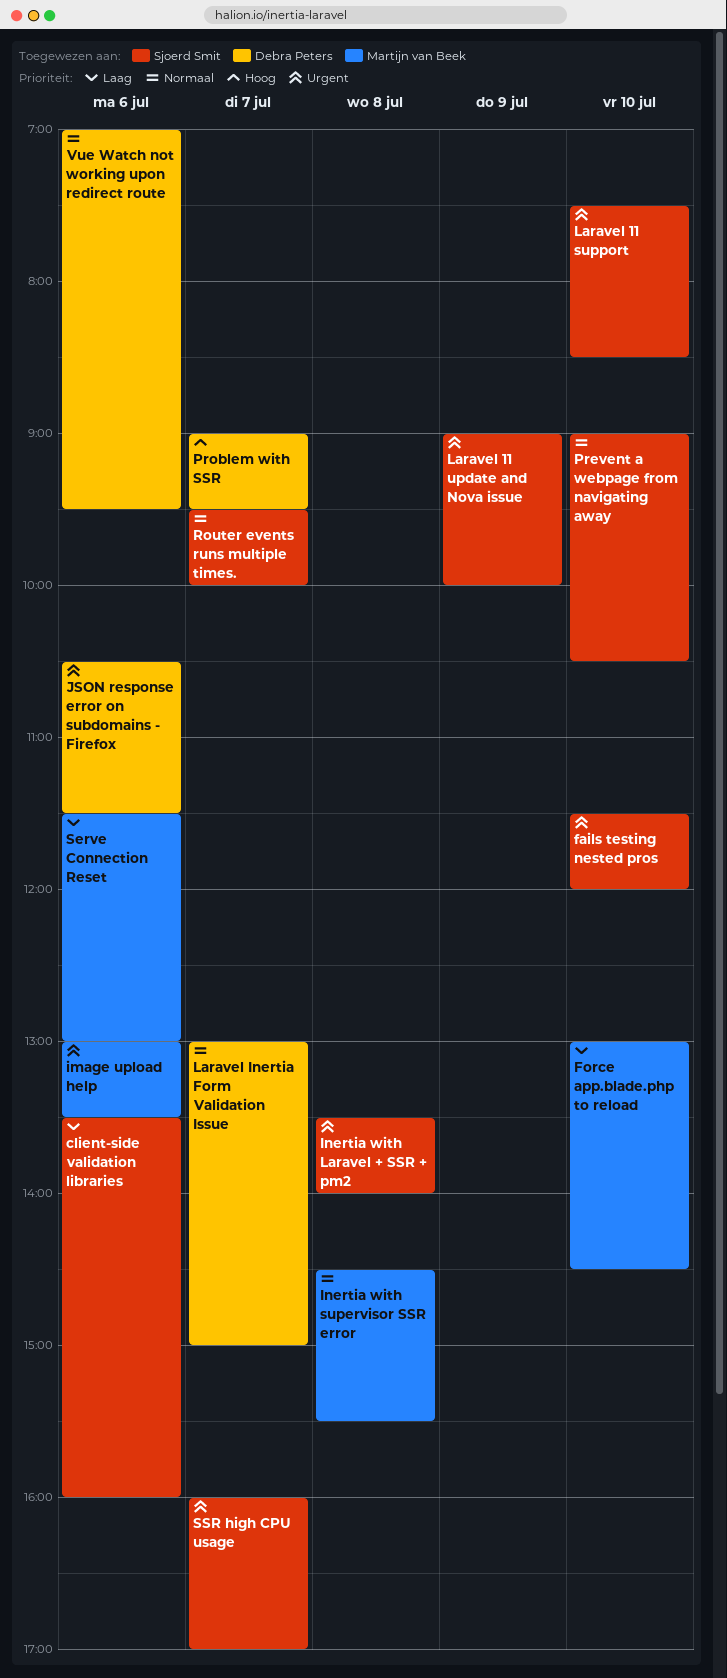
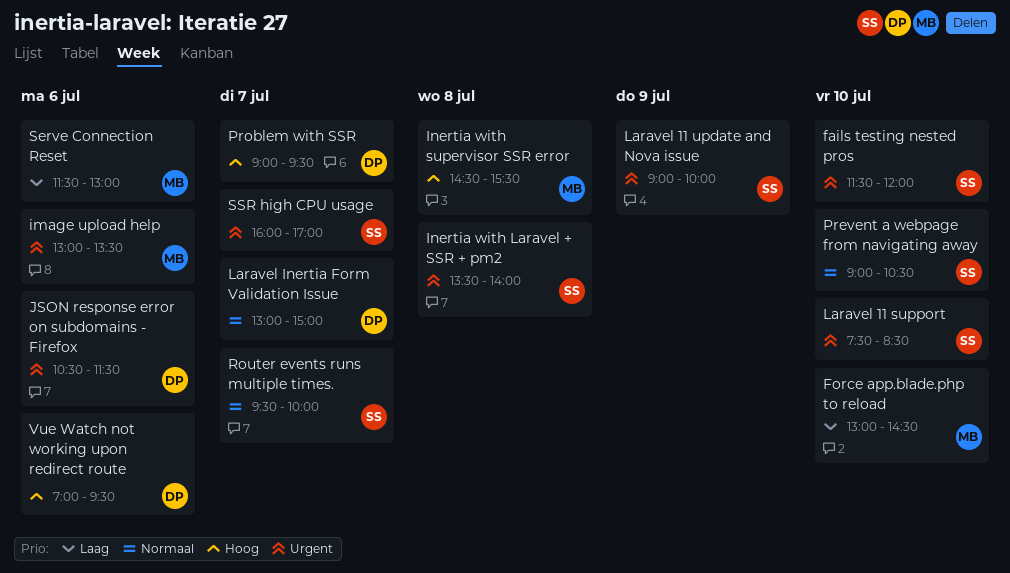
client-side validation libraries: present -> none
Inertia with supervisor SSR error, priority: Normaal -> Hoog
Vue Watch not working upon redirect route, priority: Normaal -> Hoog

